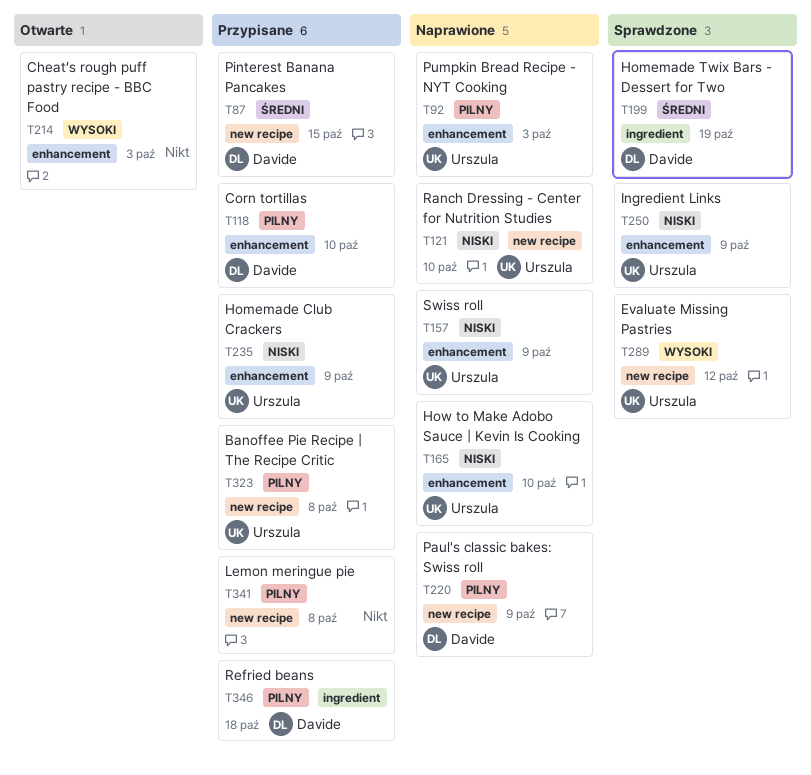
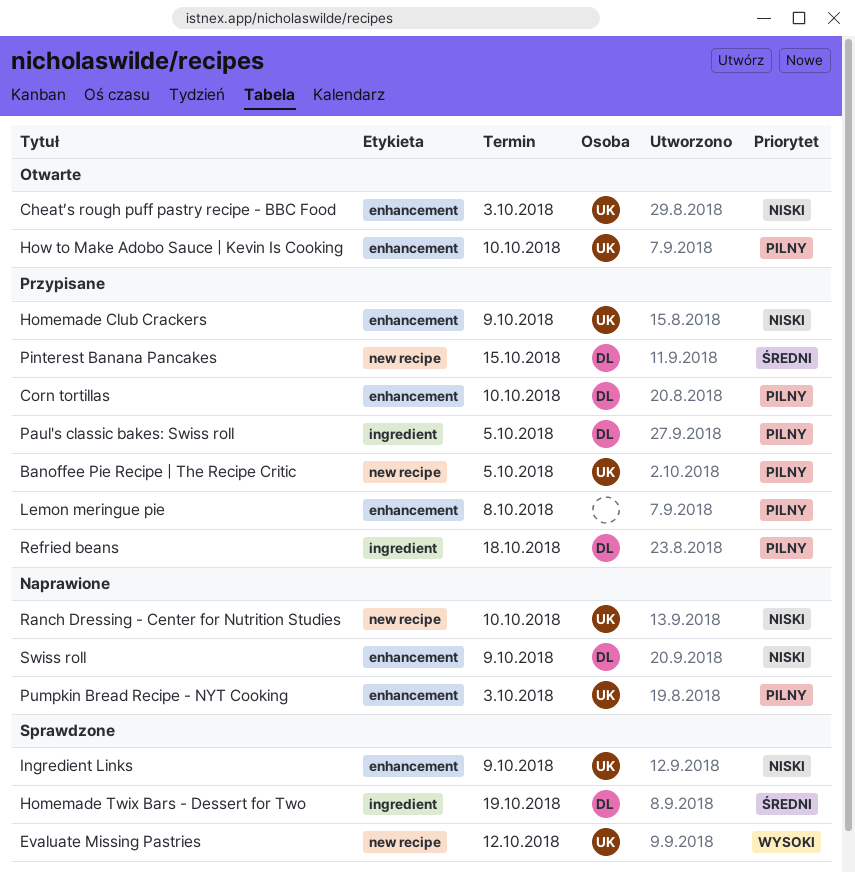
Banoffee Pie Recipe | The Recipe Critic, due: Oct 8 -> Oct 5
Cheat’s rough puff pastry recipe - BBC Food, owner: none -> Urszula
Cheat’s rough puff pastry recipe - BBC Food, priority: Wysoki -> Niski
How to Make Adobo Sauce | Kevin Is Cooking, status: Naprawione -> Otwarte
How to Make Adobo Sauce | Kevin Is Cooking, priority: Niski -> Pilny
Lemon meringue pie, label: new recipe -> enhancement
Paul's classic bakes: Swiss roll, status: Naprawione -> Przypisane
Paul's classic bakes: Swiss roll, label: new recipe -> ingredient
Paul's classic bakes: Swiss roll, due: Oct 9 -> Oct 5
Swiss roll, owner: Urszula -> Davide

